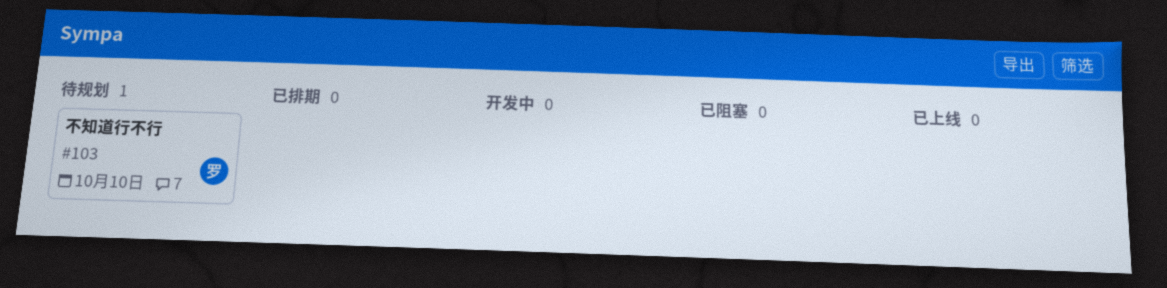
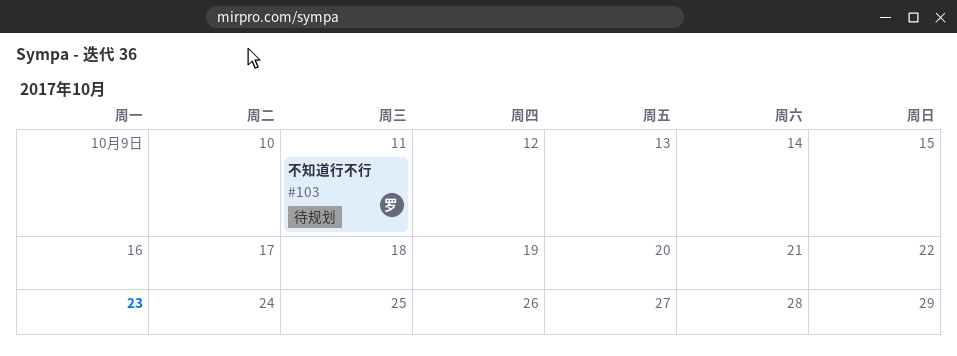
#103, due: Oct 10 -> Oct 11

